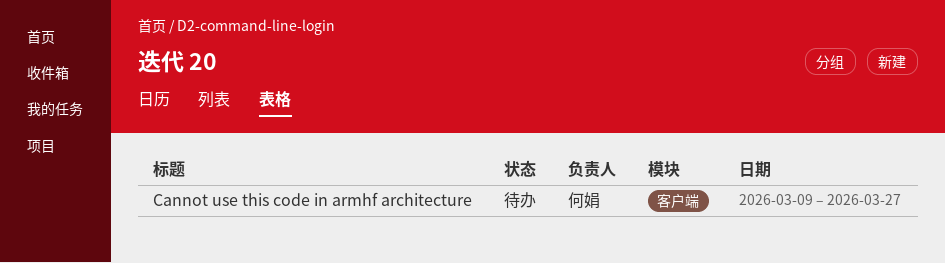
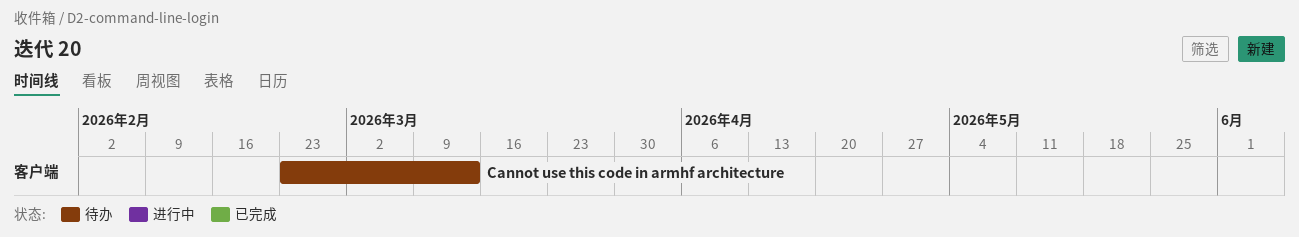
Cannot use this code in armhf architecture, start: Mar 9 -> Feb 23
Cannot use this code in armhf architecture, due: Mar 27 -> Mar 13

